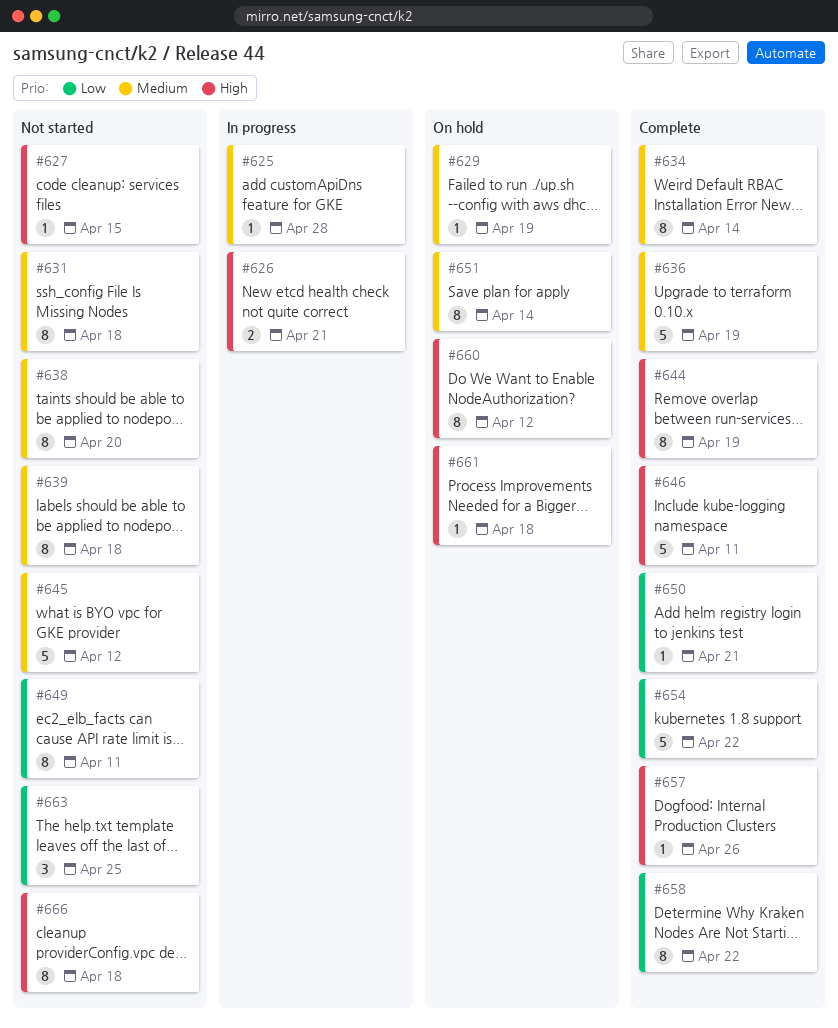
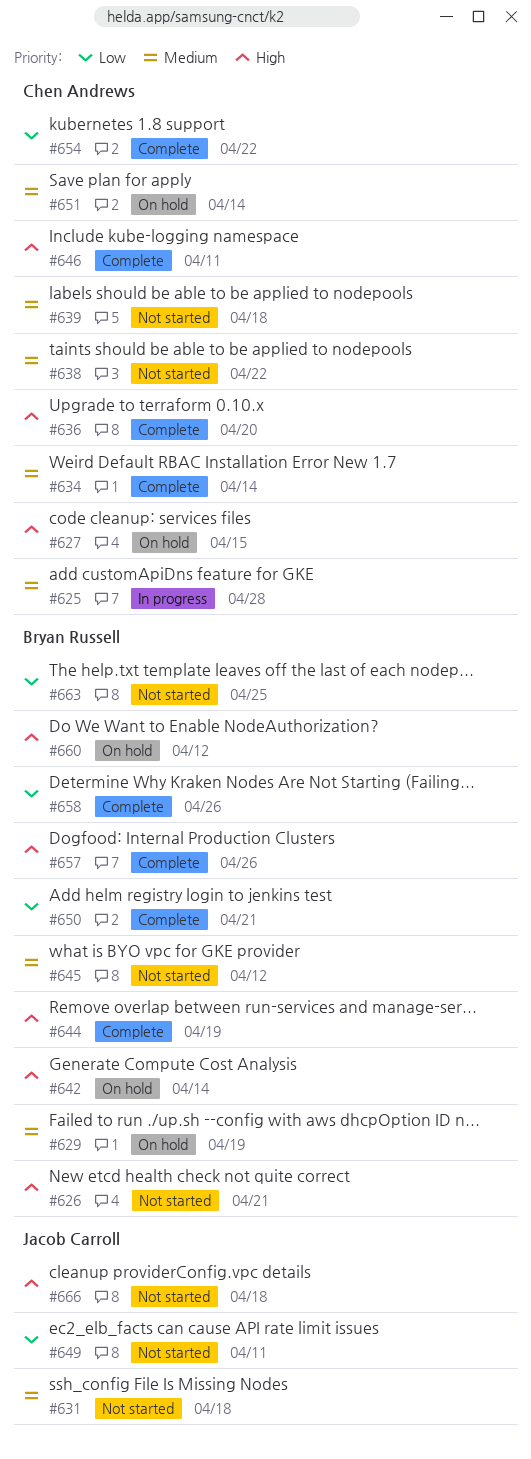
#626, status: In progress -> Not started
#627, status: Not started -> On hold
#636, priority: Medium -> High
#636, due: Apr 19 -> Apr 20
#638, due: Apr 20 -> Apr 22
#642: none -> present
#658, due: Apr 22 -> Apr 26
#661: present -> none

